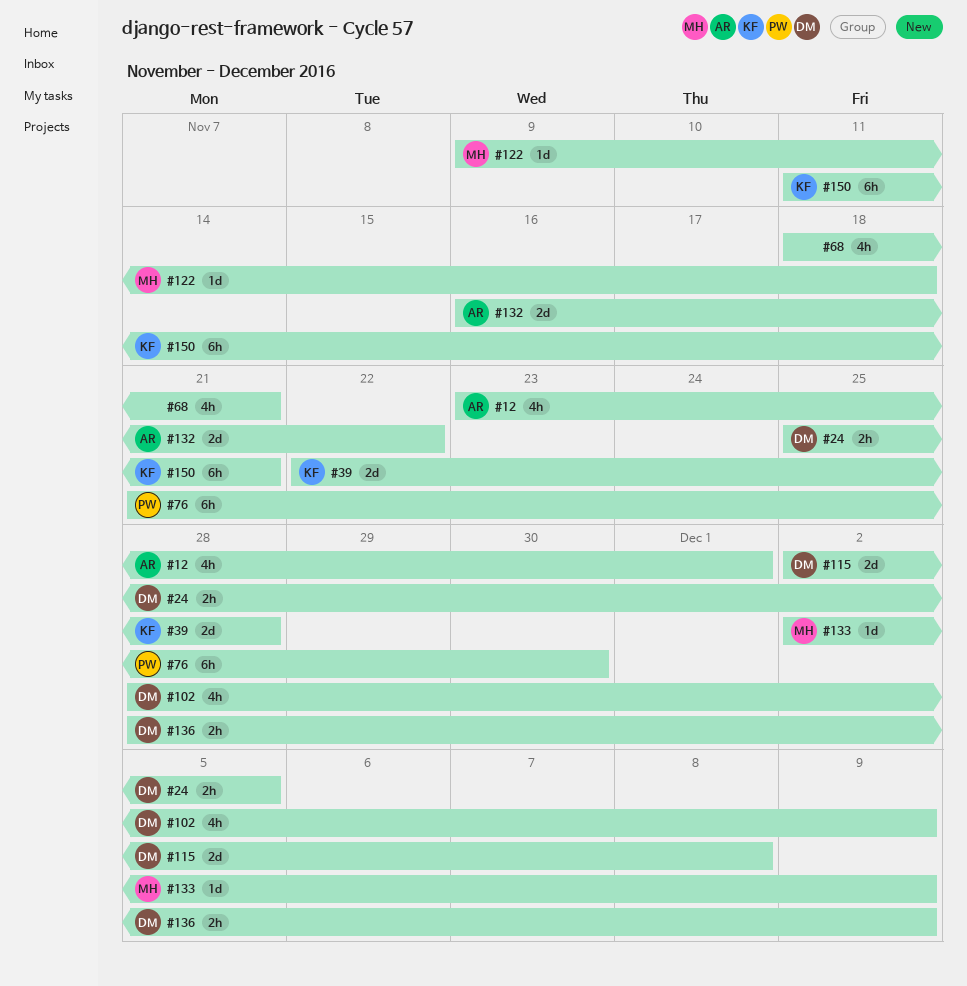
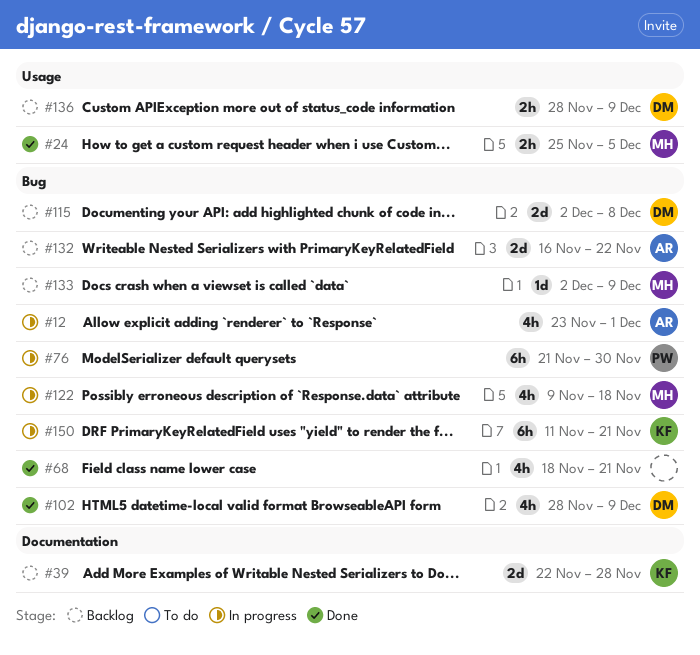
#24, owner: DM -> MH
#122, estimate: 1d -> 4h

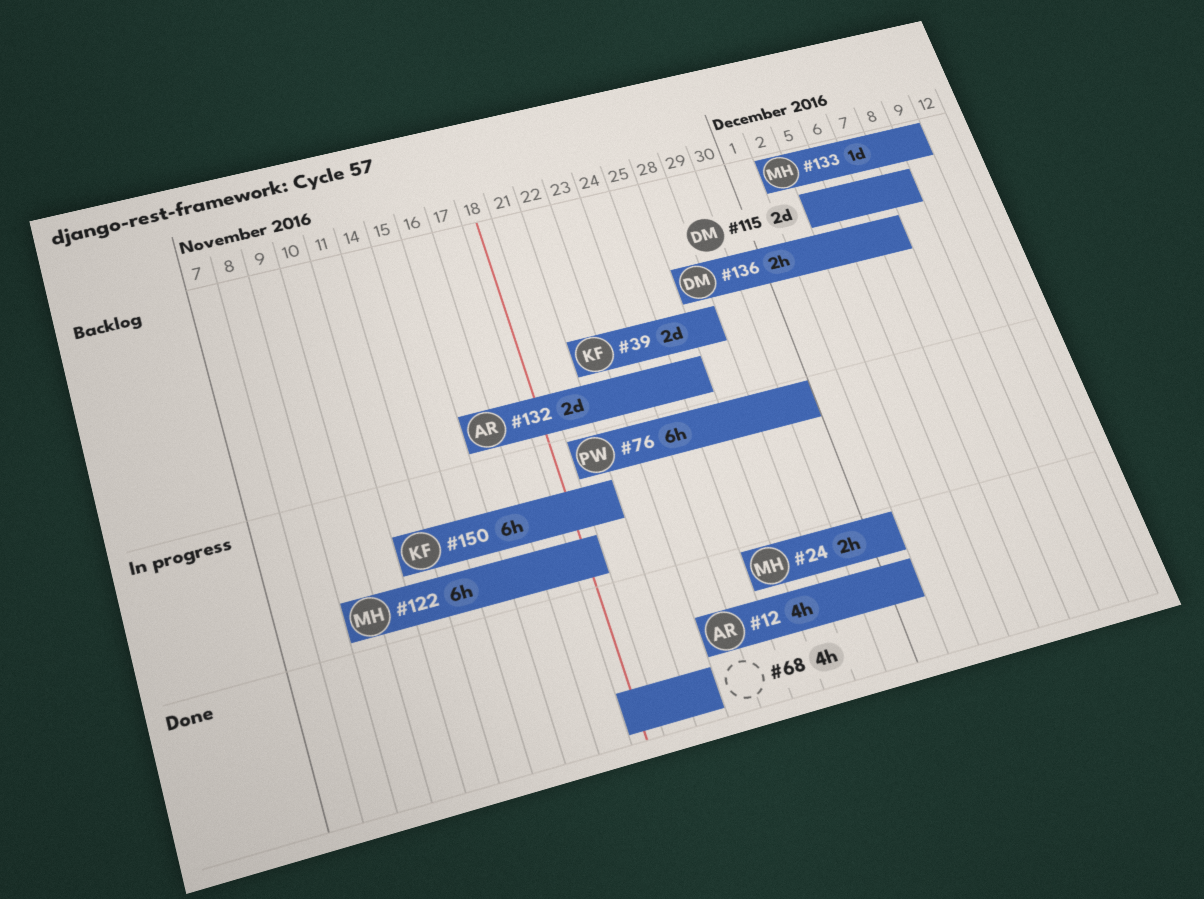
#12, status: In progress -> Done
#24, due: Dec 5 -> Dec 1
#68, due: Nov 21 -> Nov 22
#102: present -> none
#115, start: Dec 2 -> Dec 5
#122, estimate: 4h -> 6h
#132, due: Nov 22 -> Nov 25
#136, due: Dec 9 -> Dec 7

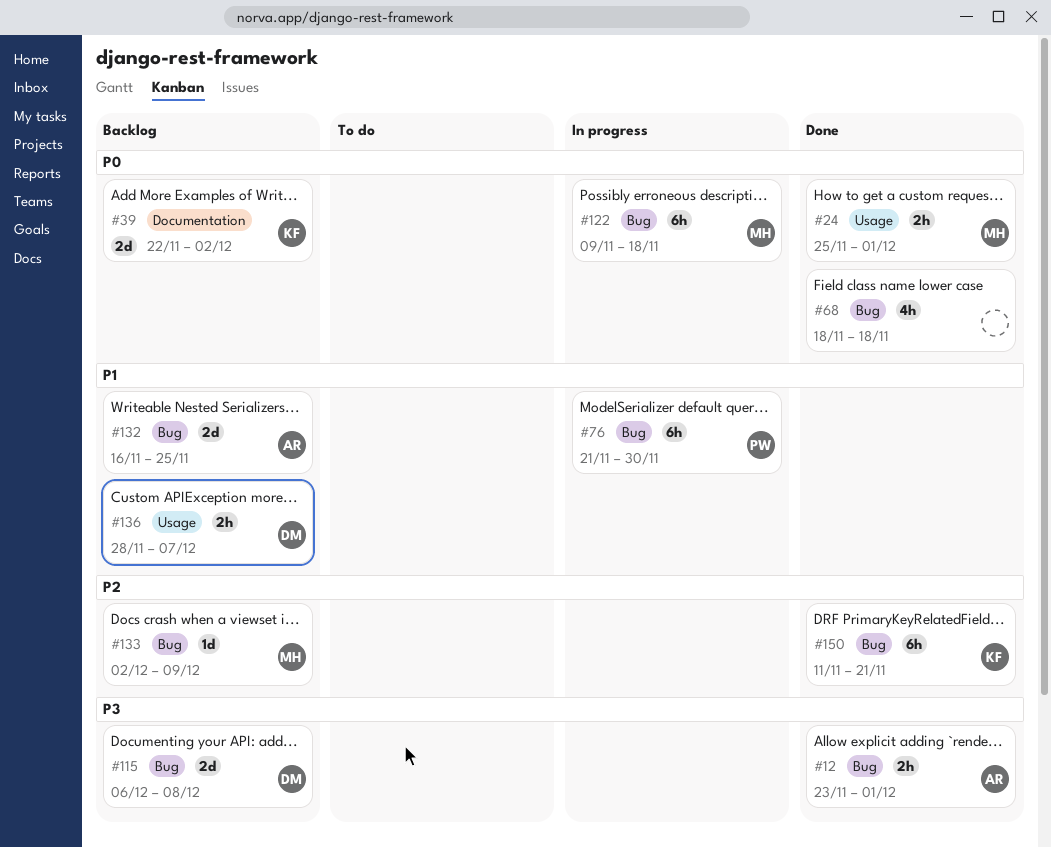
#12, estimate: 4h -> 2h
#39, due: Nov 28 -> Dec 2
#68, due: Nov 22 -> Nov 18
#115, start: Dec 5 -> Dec 6
#150, status: In progress -> Done

